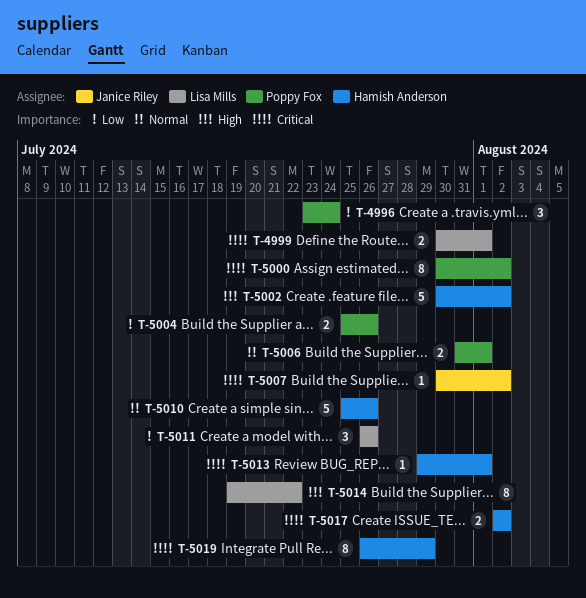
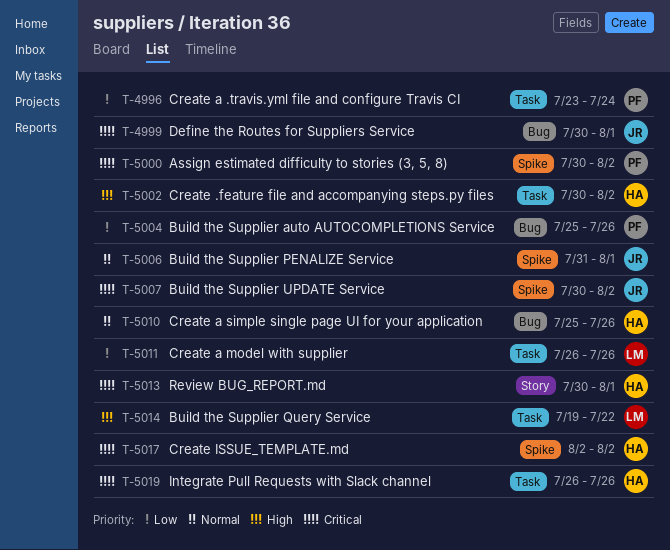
T-4999, owner: Lisa Mills -> Janice Riley
T-5006, owner: Poppy Fox -> Janice Riley
T-5013, start: Jul 29 -> Jul 30
T-5019, due: Jul 29 -> Jul 26

